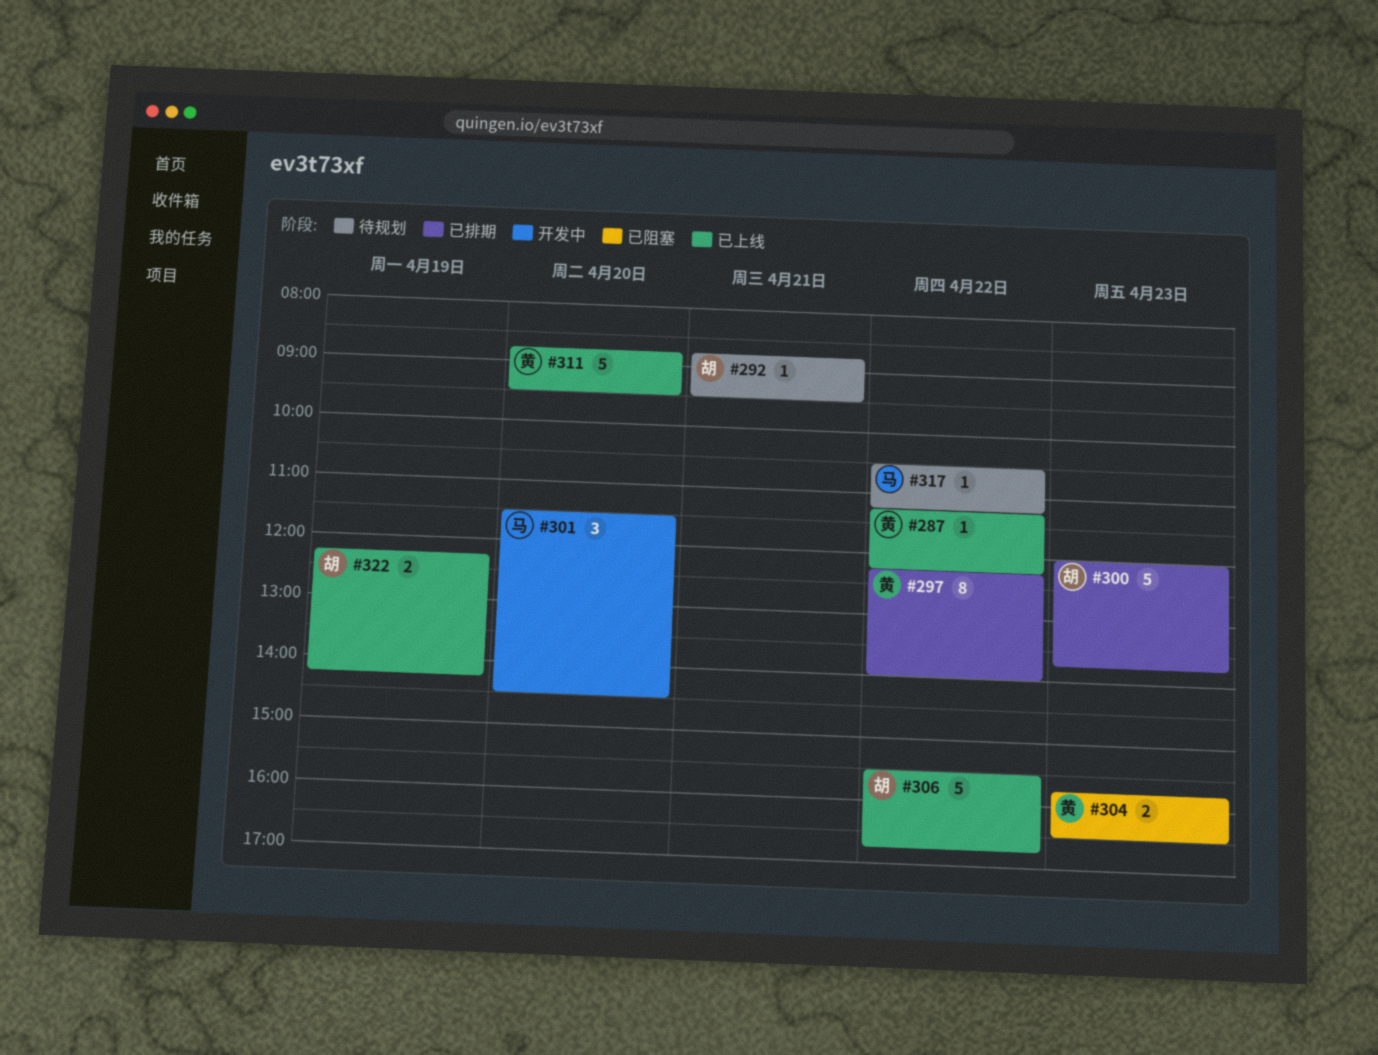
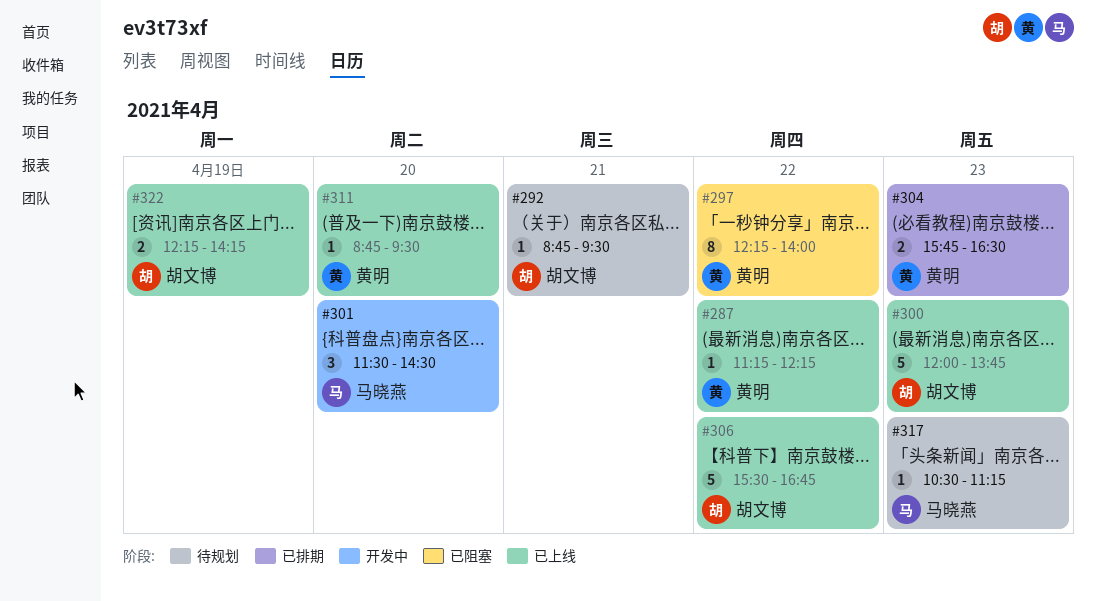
#297, status: 已排期 -> 已阻塞
#300, status: 已排期 -> 已上线
#304, status: 已阻塞 -> 已排期
#311, estimate: 5 -> 1
#317, day: Apr 22 -> Apr 23

